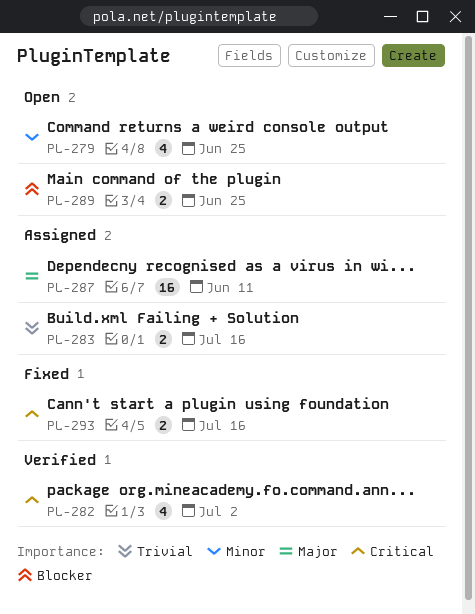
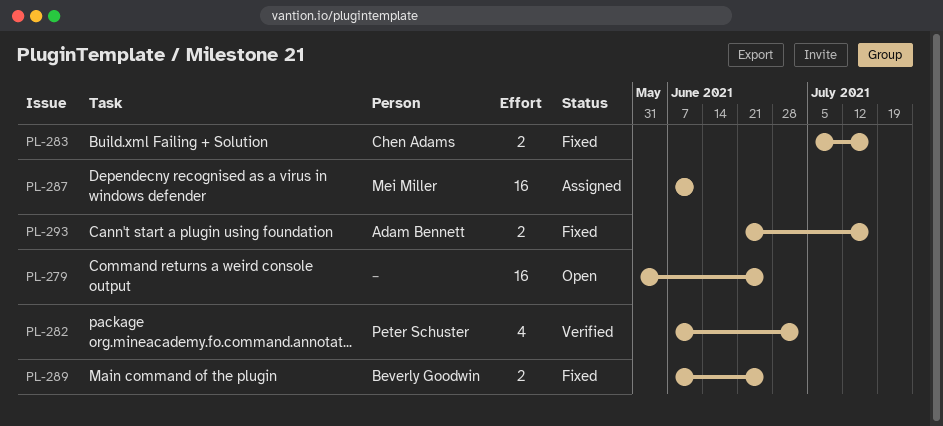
PL-279, estimate: 4 -> 16
PL-283, status: Assigned -> Fixed
PL-289, status: Open -> Fixed

